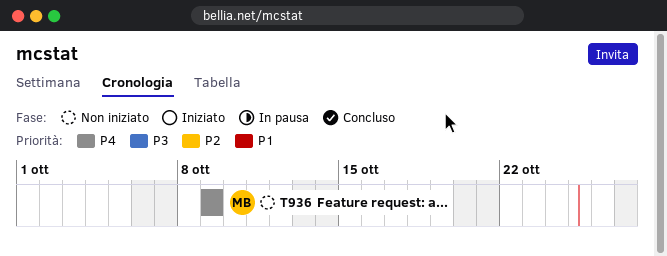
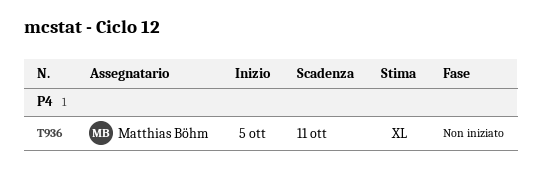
T936, start: Oct 9 -> Oct 5
T936, due: Oct 9 -> Oct 11

